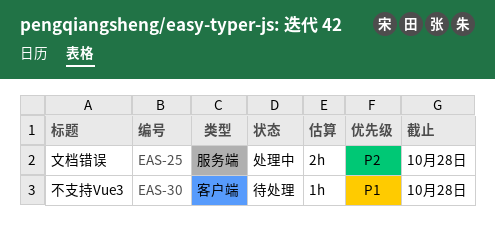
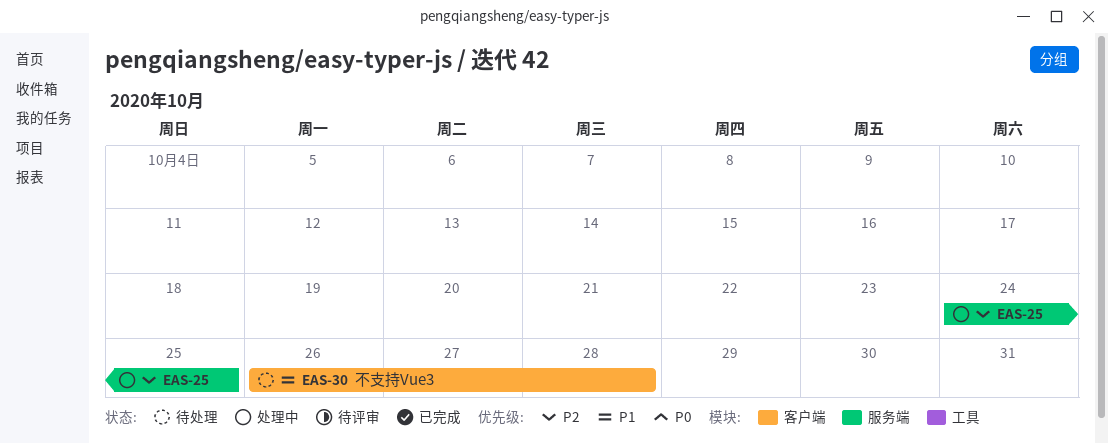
EAS-25, due: Oct 28 -> Oct 25

